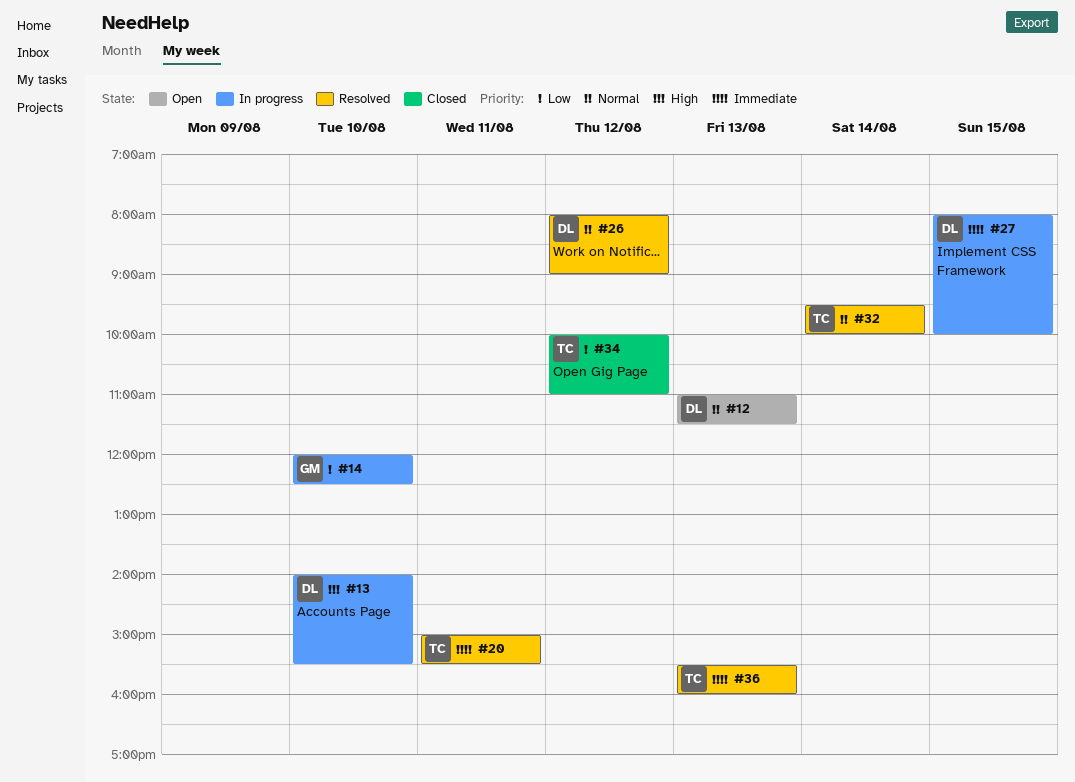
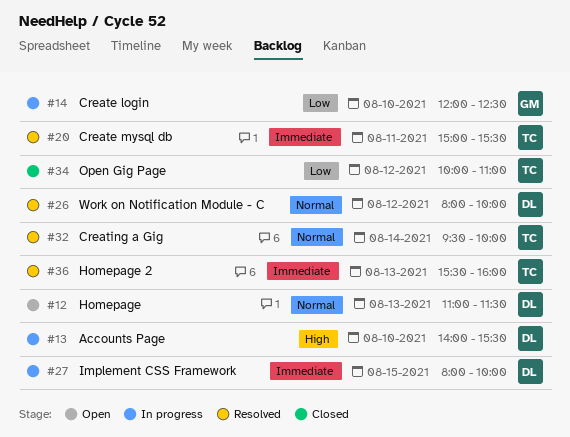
#26, ends: 09:00 -> 10:00

